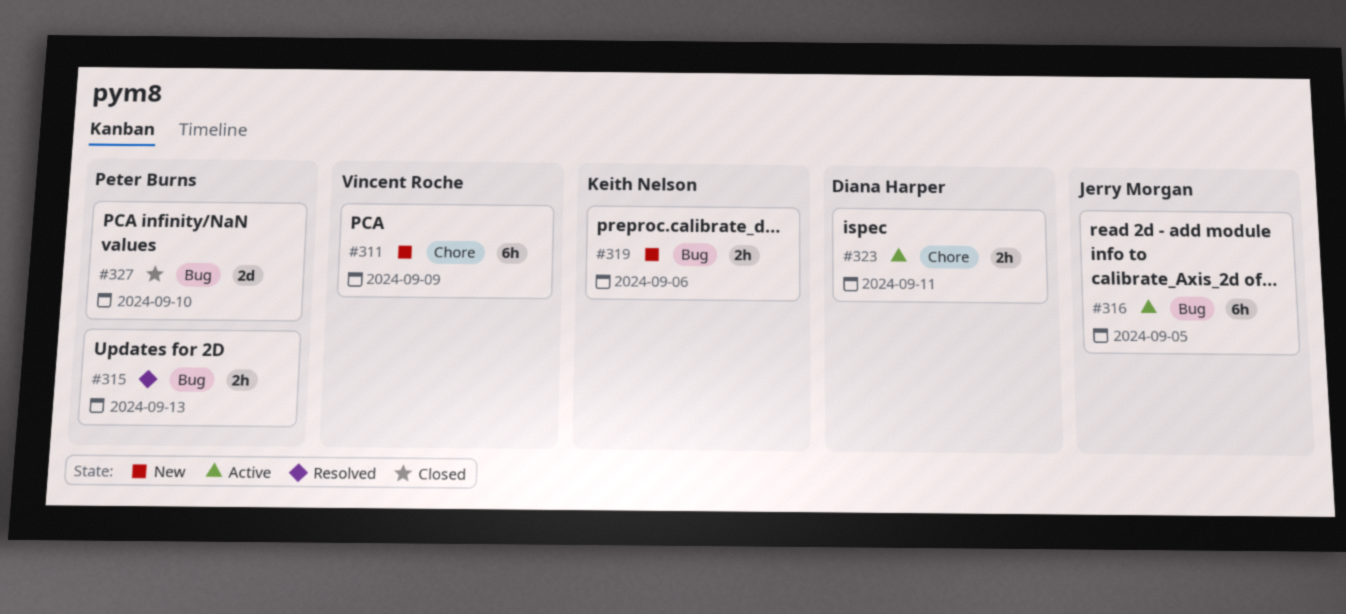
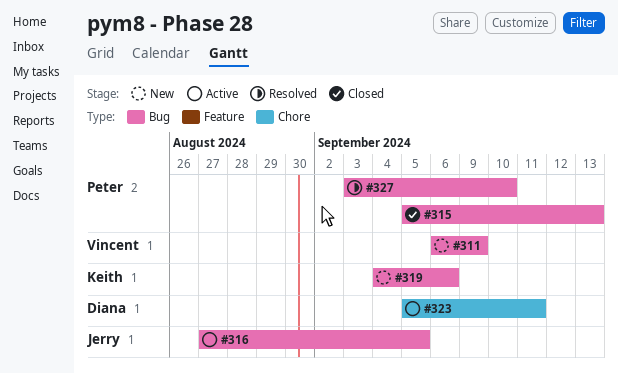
#311, label: Chore -> Bug
#315, status: Resolved -> Closed
#327, status: Closed -> Resolved

